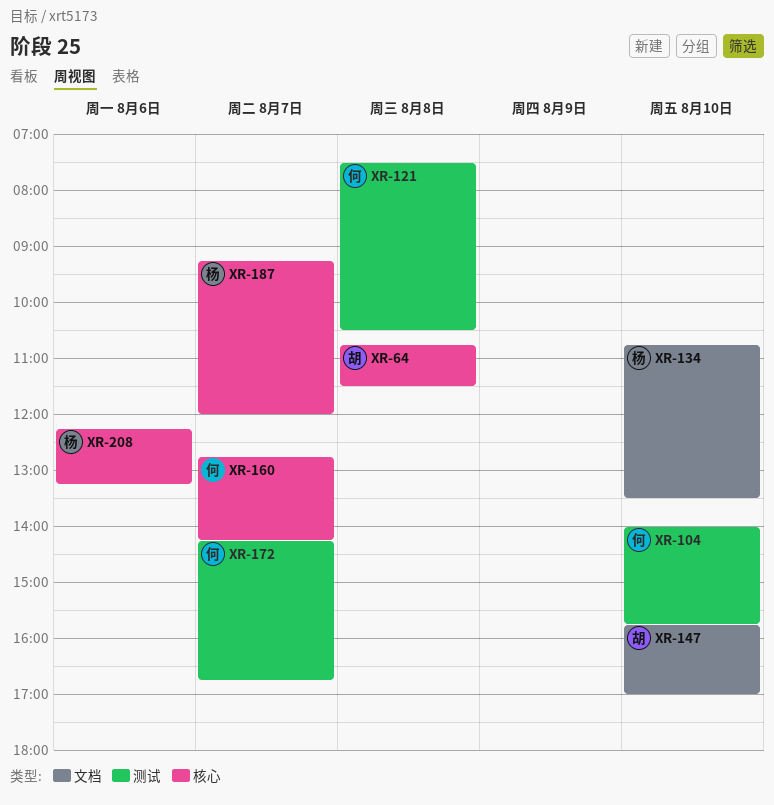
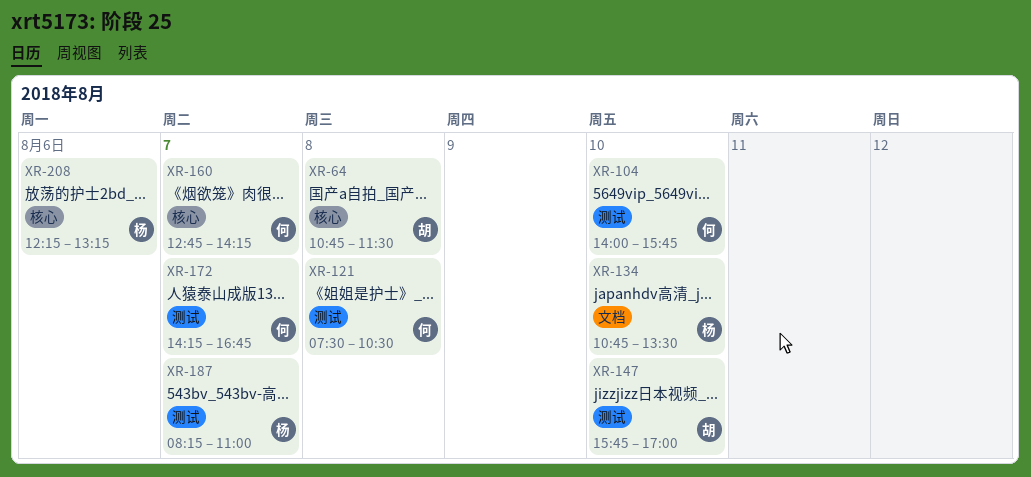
XR-147, label: 文档 -> 测试
XR-187, label: 核心 -> 测试
XR-187, begins: 09:15 -> 08:15
XR-187, ends: 12:00 -> 11:00

